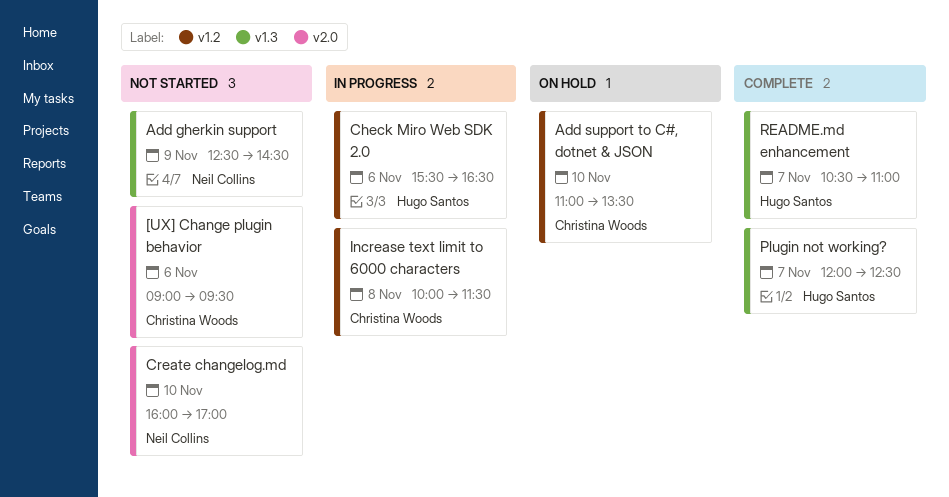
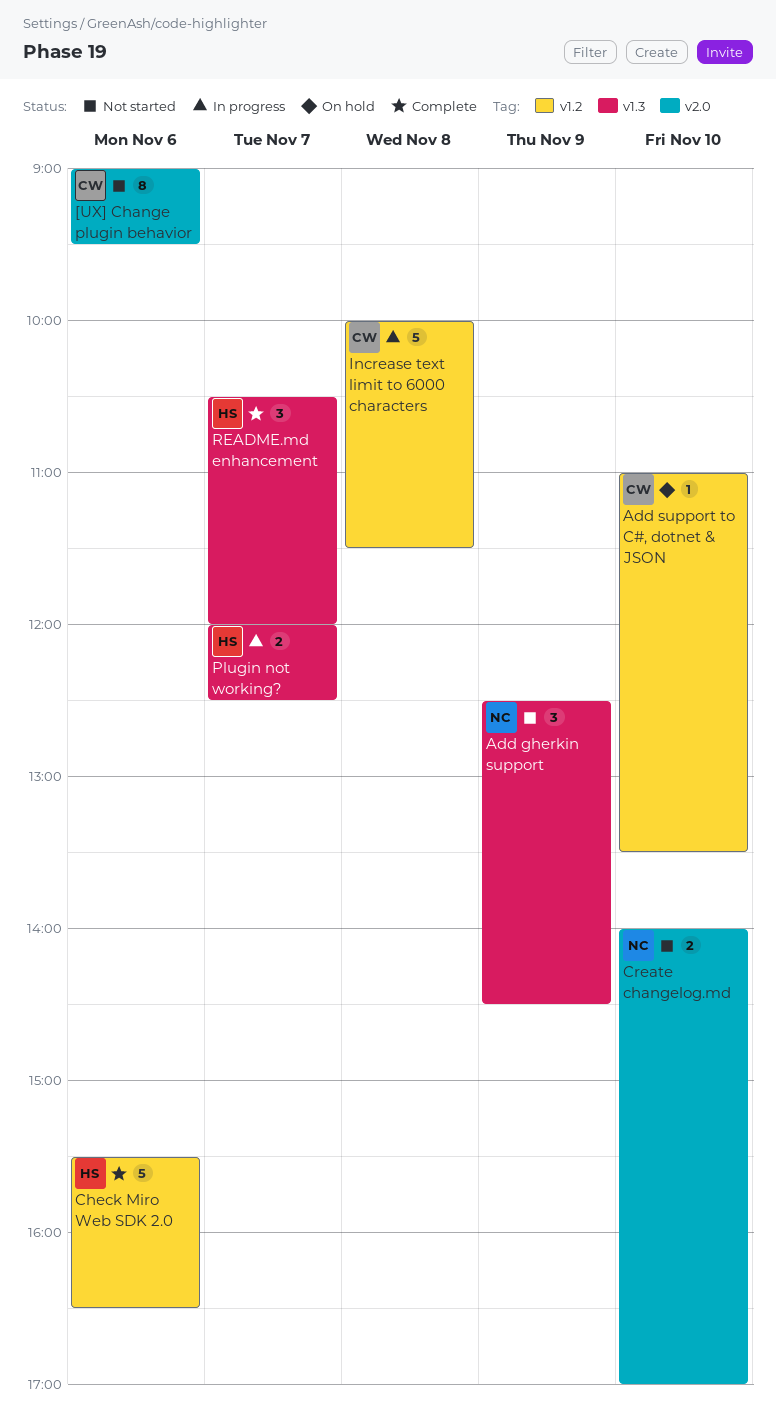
Check Miro Web SDK 2.0, status: In progress -> Complete
Create changelog.md, begins: 16:00 -> 14:00
Plugin not working?, status: Complete -> In progress
README.md enhancement, ends: 11:00 -> 12:00

